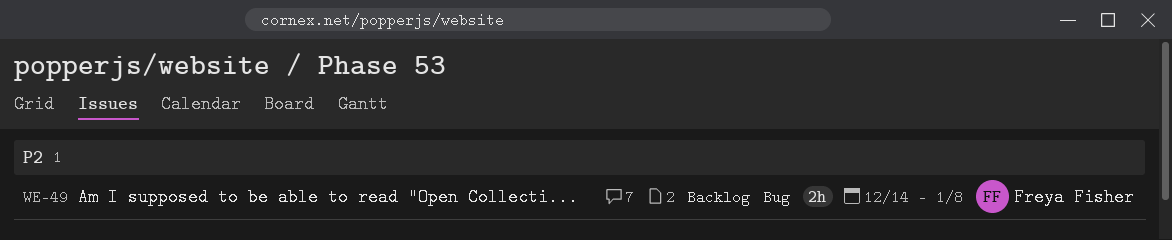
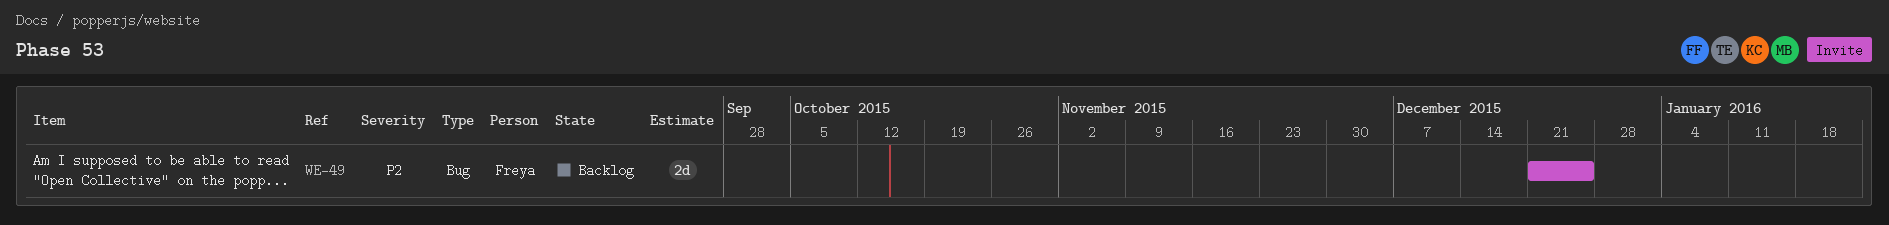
WE-49, estimate: 2h -> 2d
WE-49, start: Dec 14 -> Dec 21
WE-49, due: Jan 8 -> Dec 25

